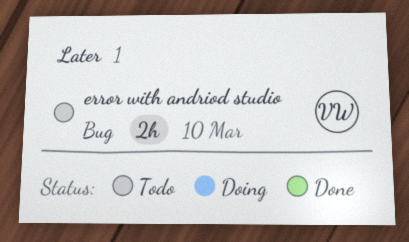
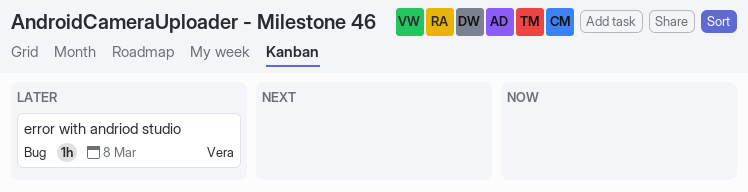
error with andriod studio, estimate: 2h -> 1h
error with andriod studio, due: Mar 10 -> Mar 8

